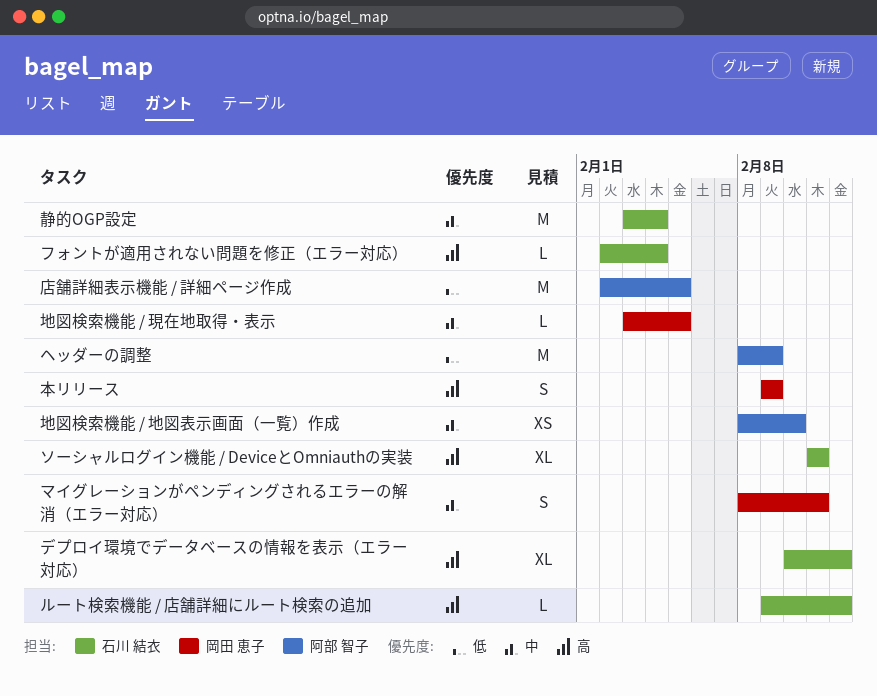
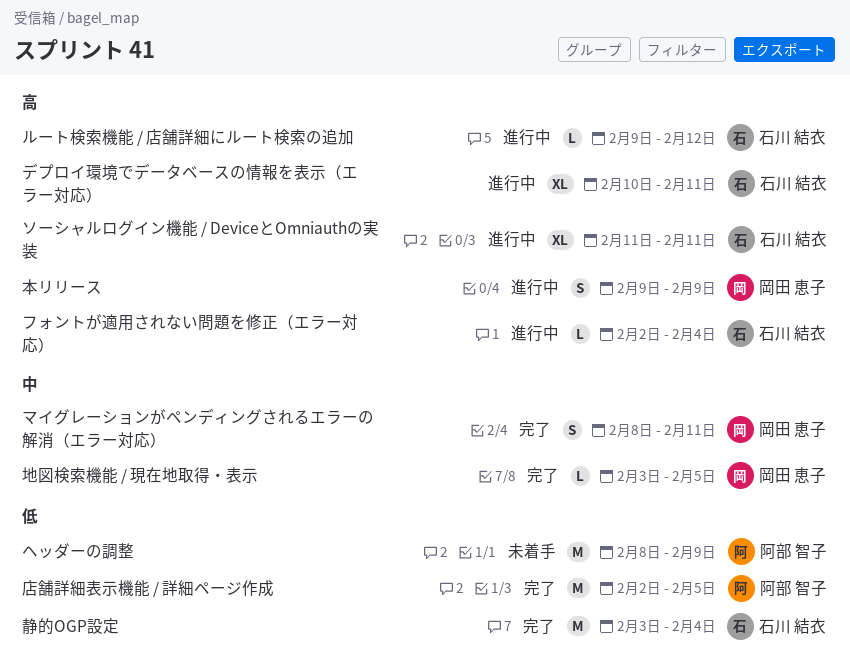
デプロイ環境でデータベースの情報を表示（エラー対応）, due: Feb 12 -> Feb 11
地図検索機能 / 地図表示画面（一覧）作成: present -> none
静的OGP設定, priority: 中 -> 低

